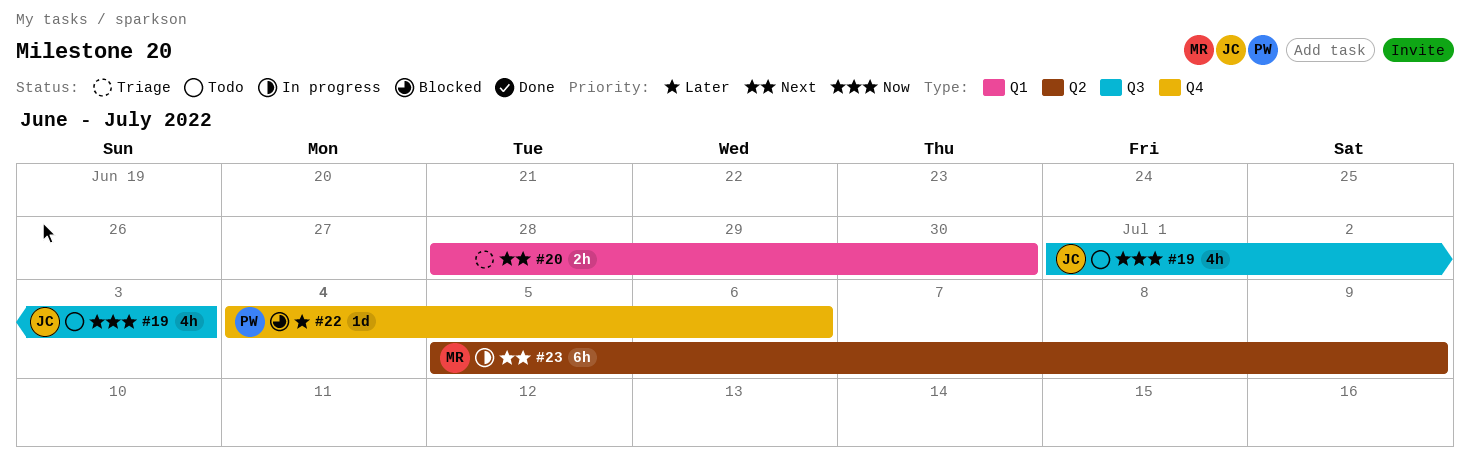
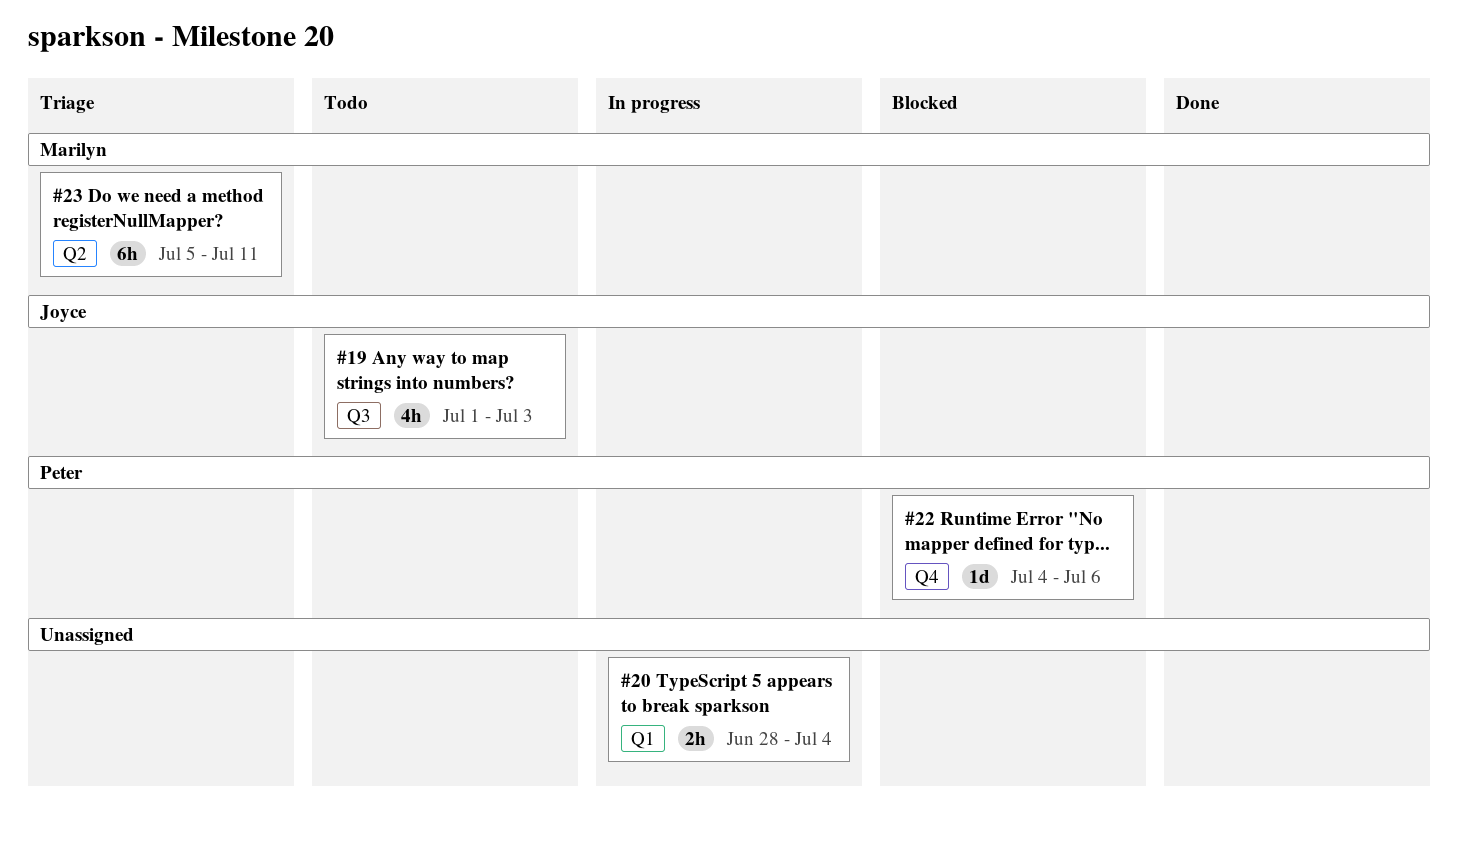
#20, status: Triage -> In progress
#20, due: Jun 30 -> Jul 4
#23, status: In progress -> Triage
#23, due: Jul 9 -> Jul 11

